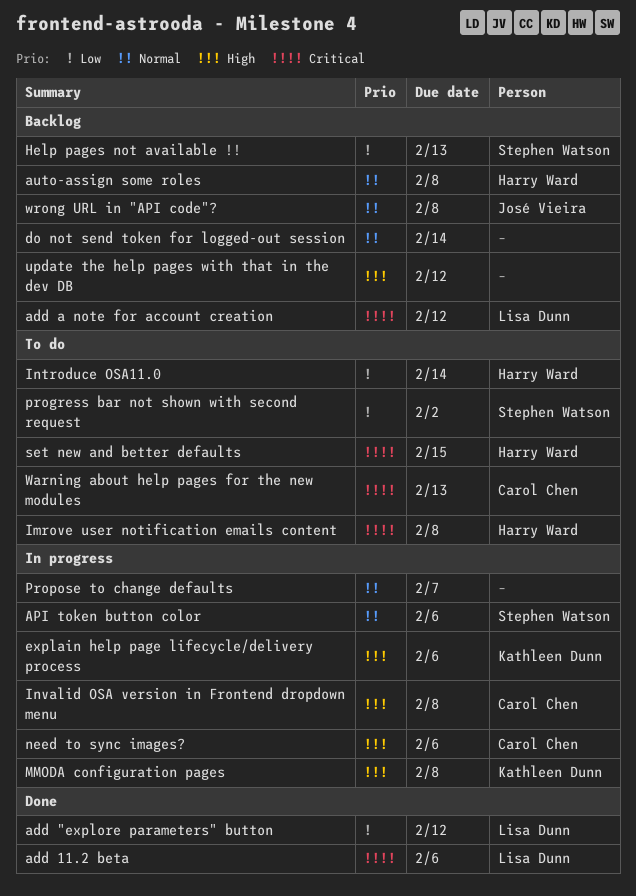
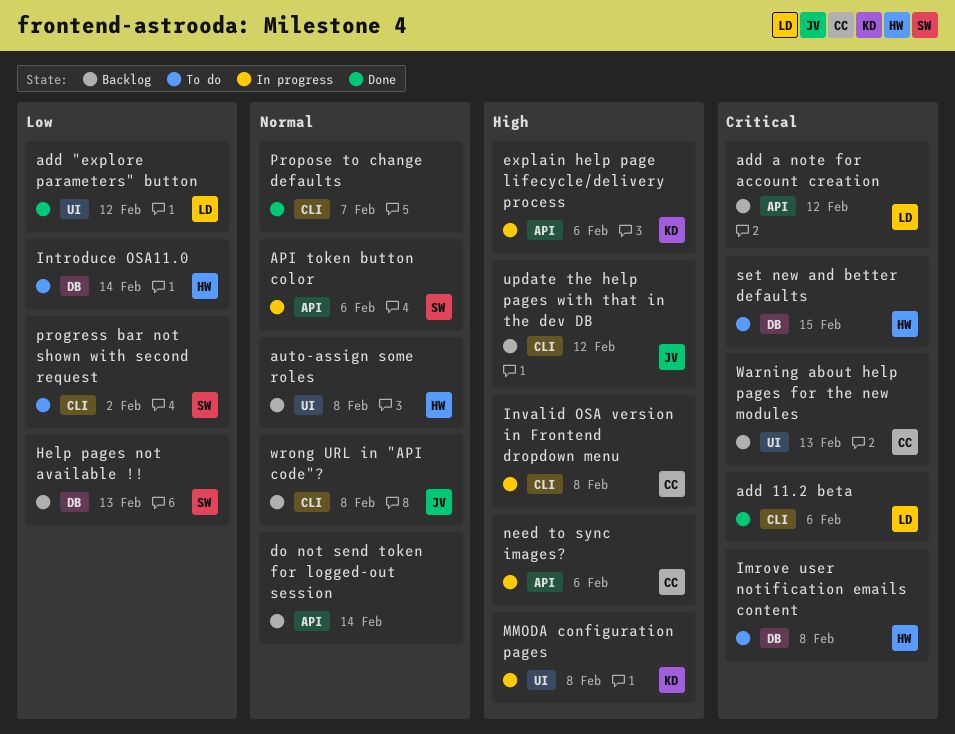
Propose to change defaults, status: In progress -> Done
update the help pages with that in the dev DB, owner: none -> José Vieira
Warning about help pages for the new modules, status: To do -> Backlog

